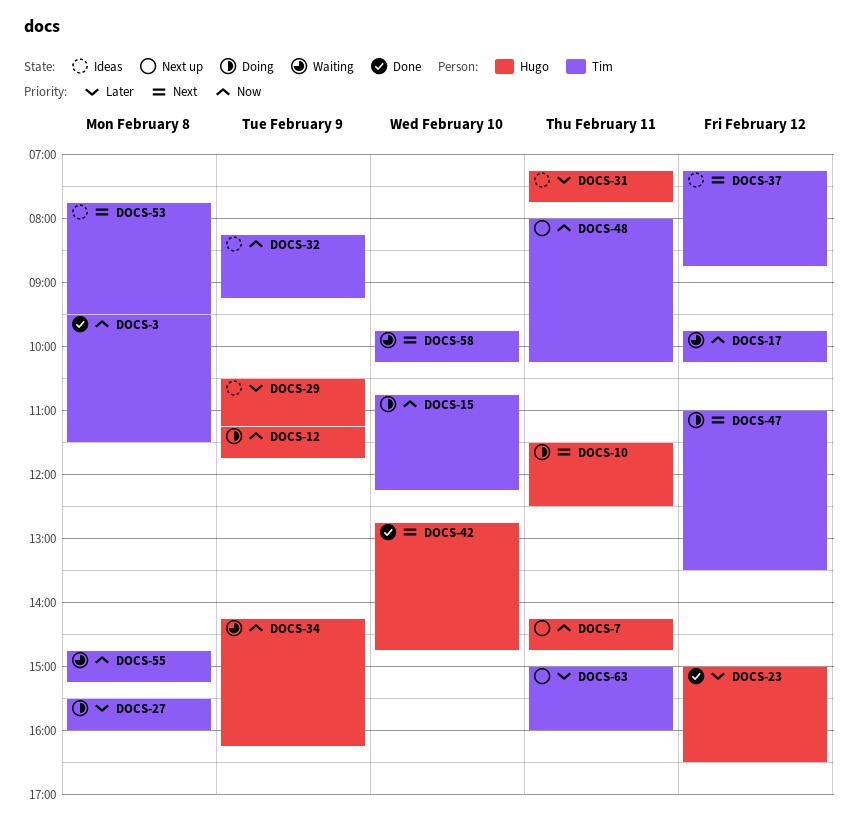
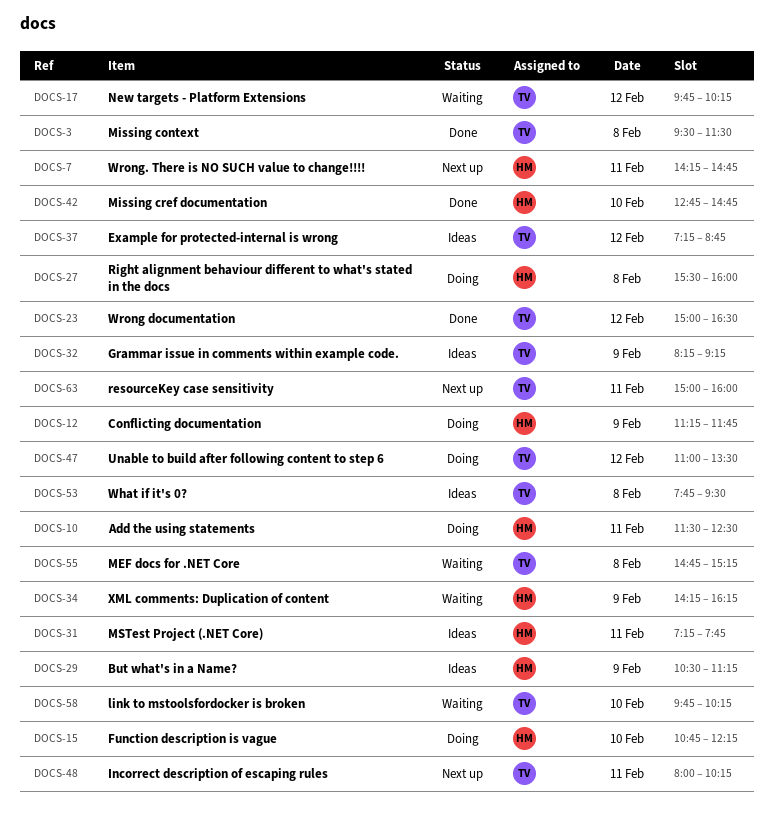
DOCS-15, owner: Tim -> Hugo
DOCS-23, owner: Hugo -> Tim
DOCS-27, owner: Tim -> Hugo

